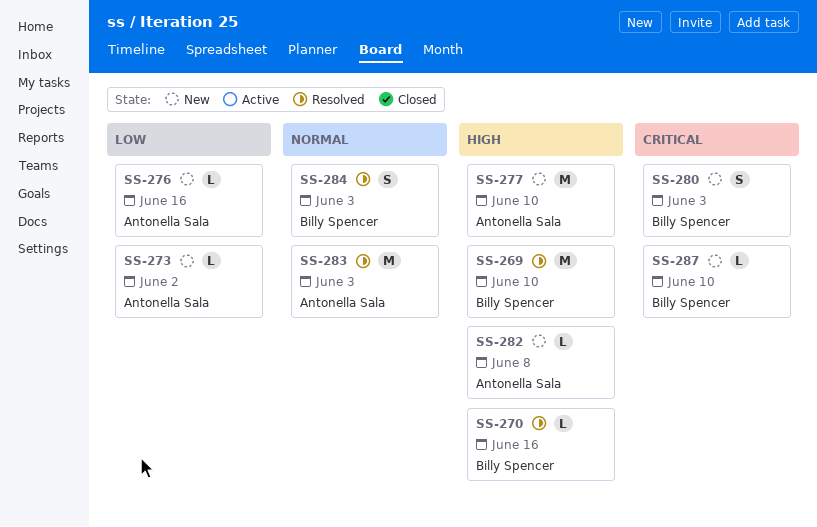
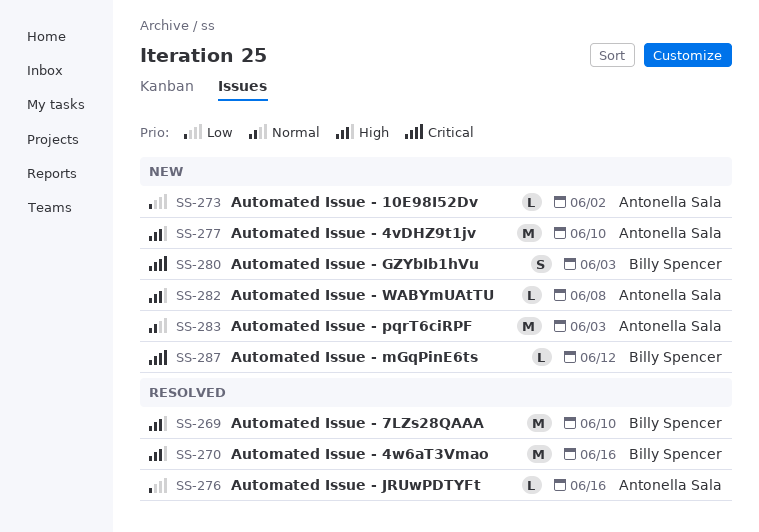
SS-270, estimate: L -> M
SS-276, status: New -> Resolved
SS-283, status: Resolved -> New
SS-284: present -> none
SS-287, due: Jun 10 -> Jun 12

